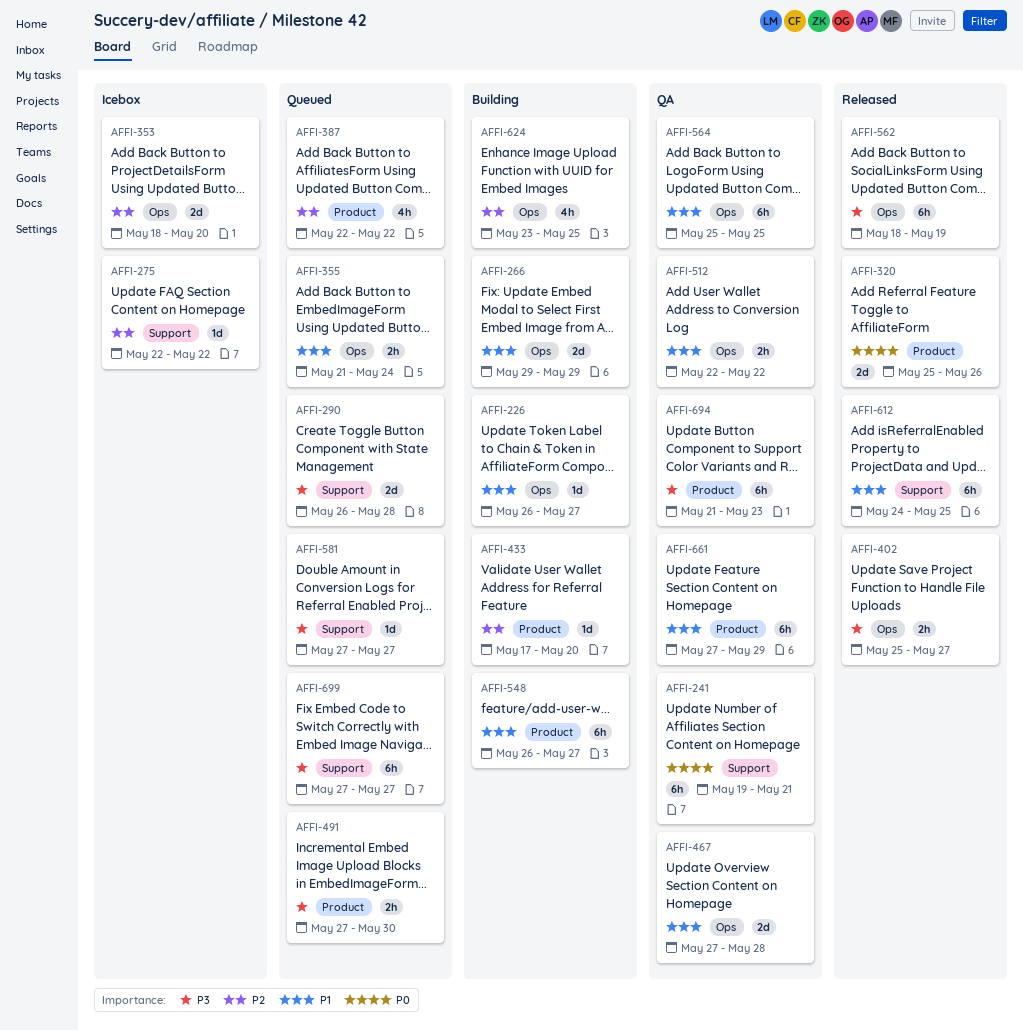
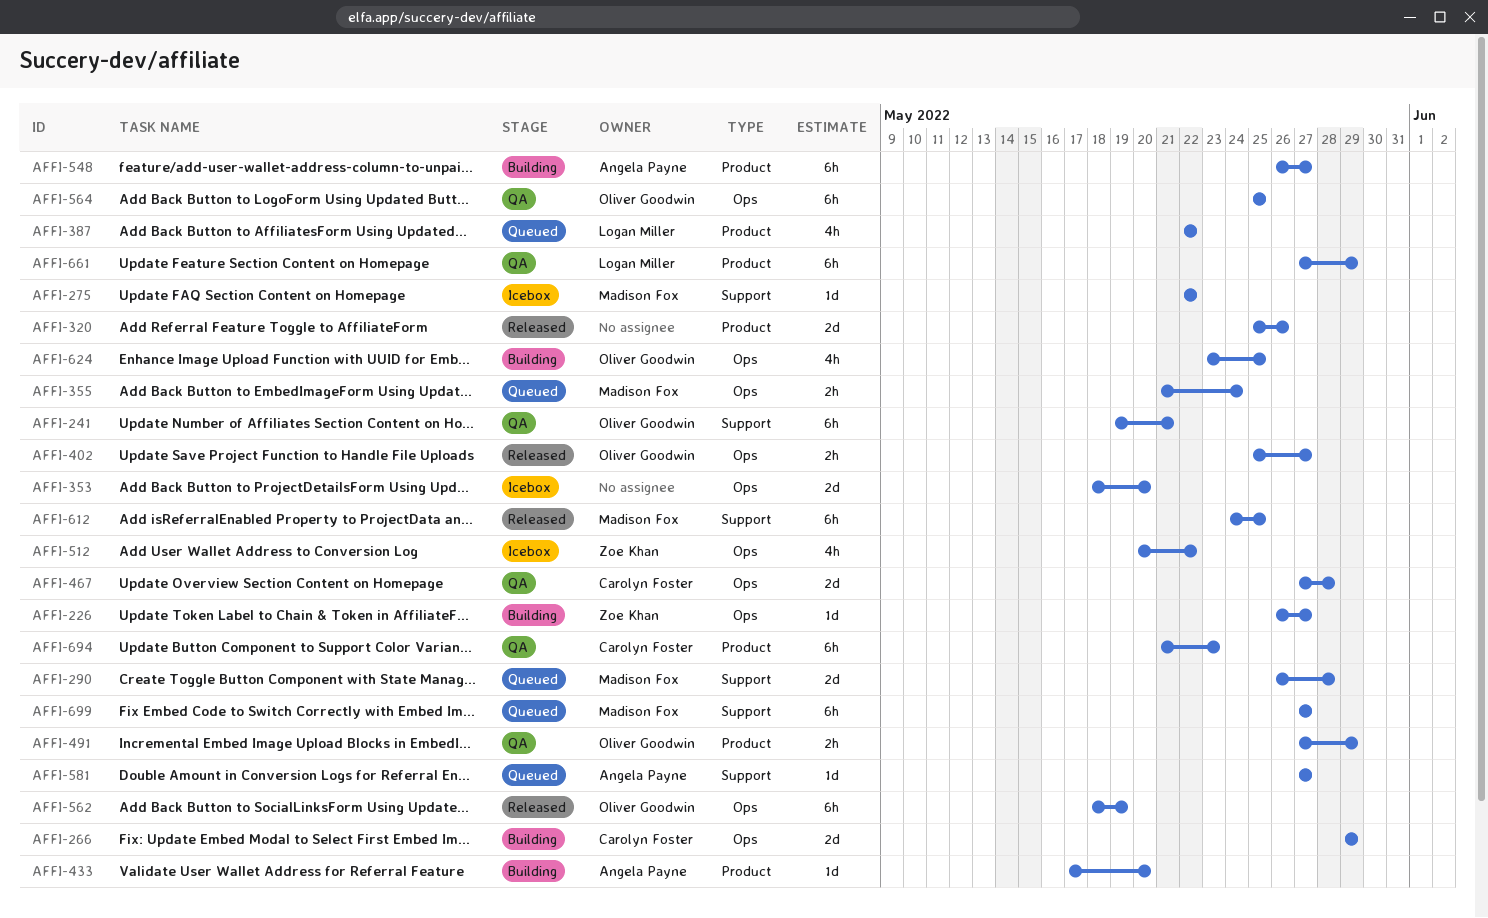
AFFI-491, status: Queued -> QA
AFFI-491, due: May 30 -> May 29
AFFI-512, status: QA -> Icebox
AFFI-512, estimate: 2h -> 4h
AFFI-512, start: May 22 -> May 20

